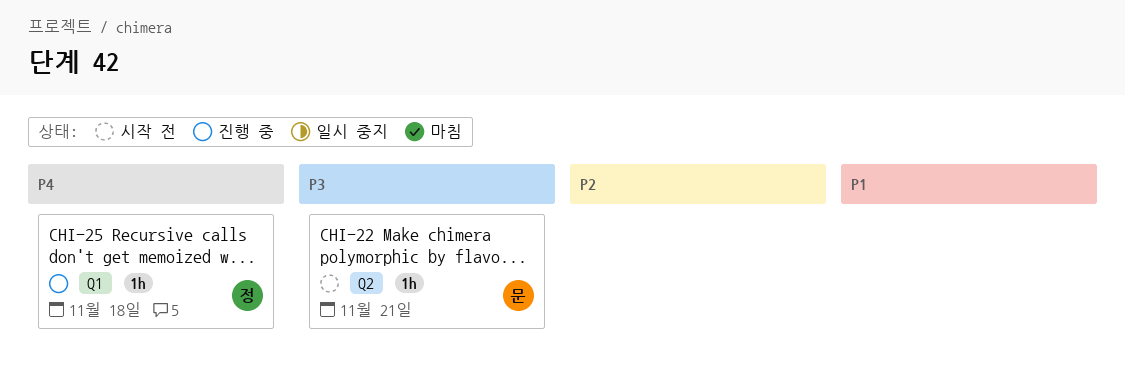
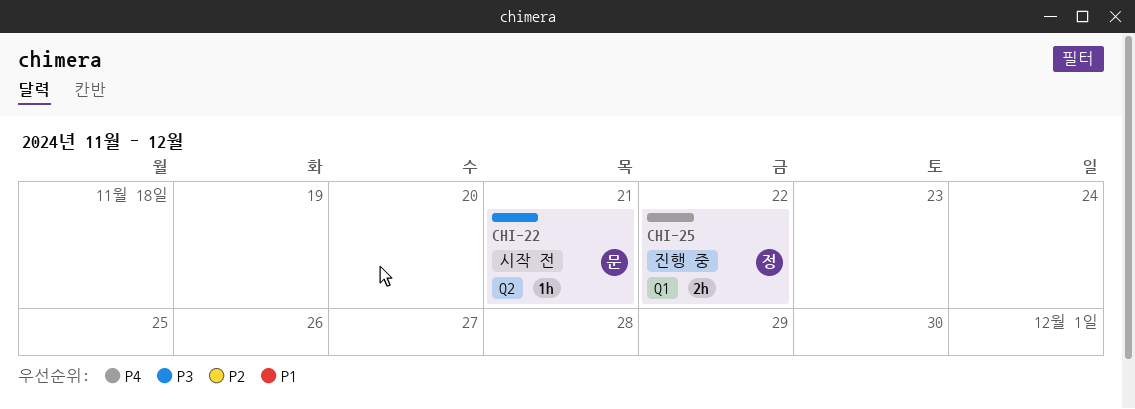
CHI-25, estimate: 1h -> 2h
CHI-25, due: Nov 18 -> Nov 22

